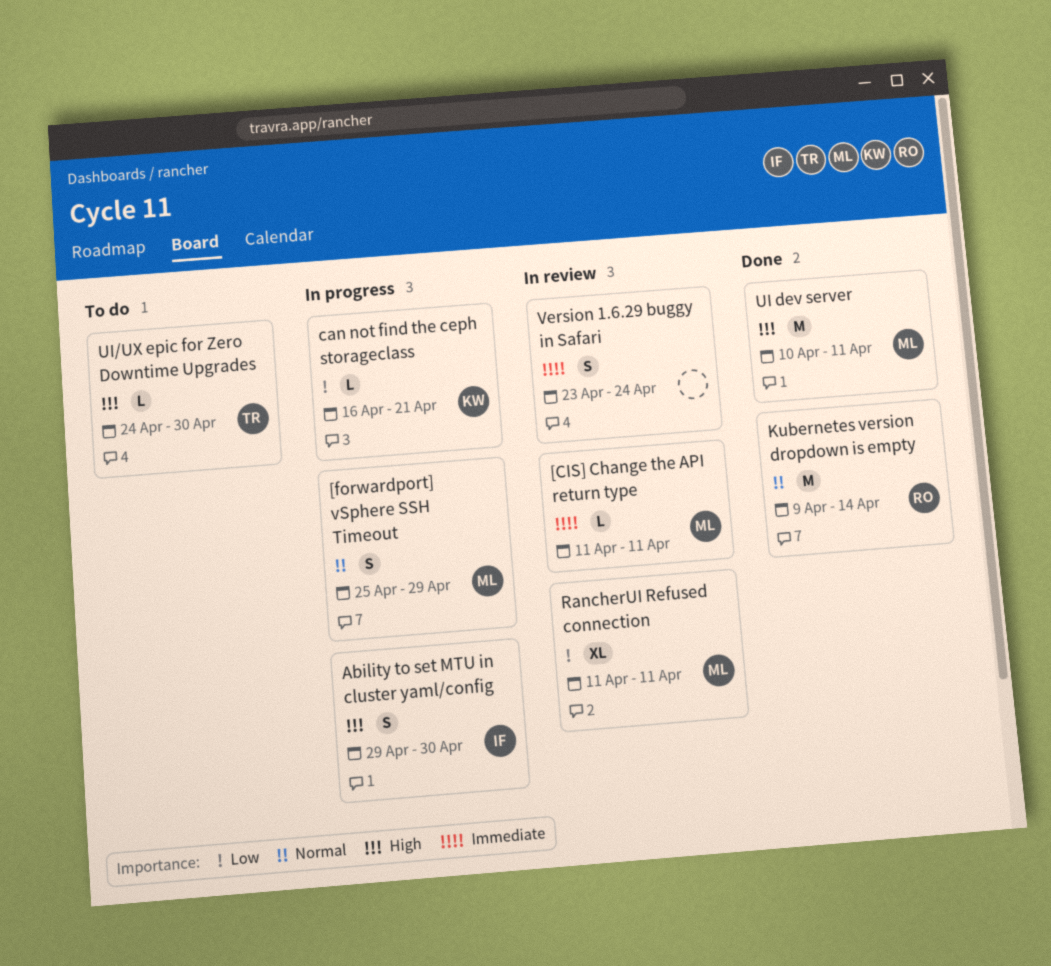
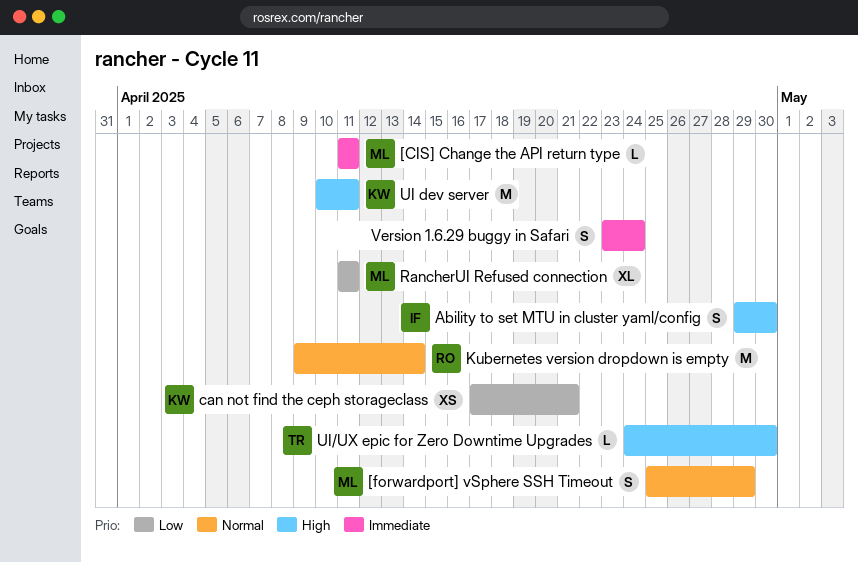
can not find the ceph storageclass, estimate: L -> XS
can not find the ceph storageclass, start: Apr 16 -> Apr 17
UI dev server, owner: ML -> KW

